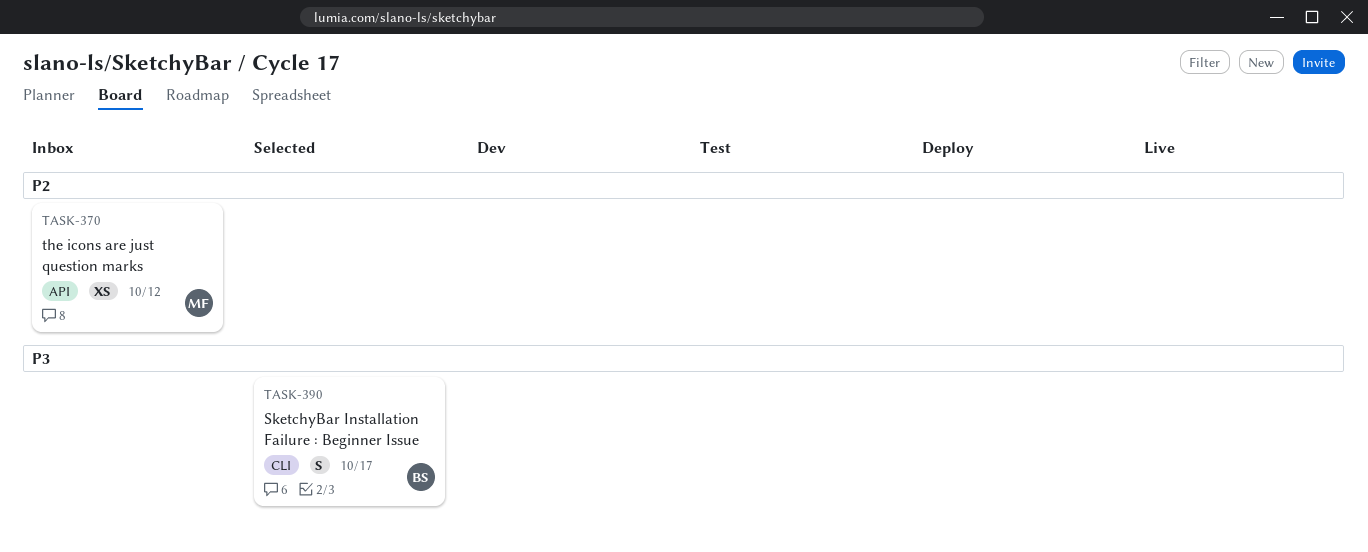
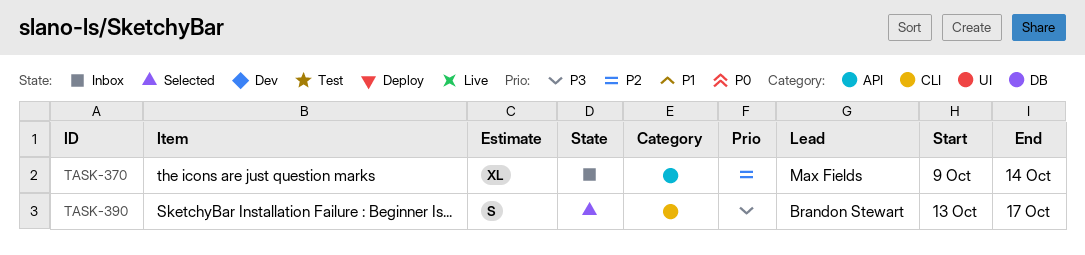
TASK-370, estimate: XS -> XL
TASK-370, due: Oct 12 -> Oct 14

